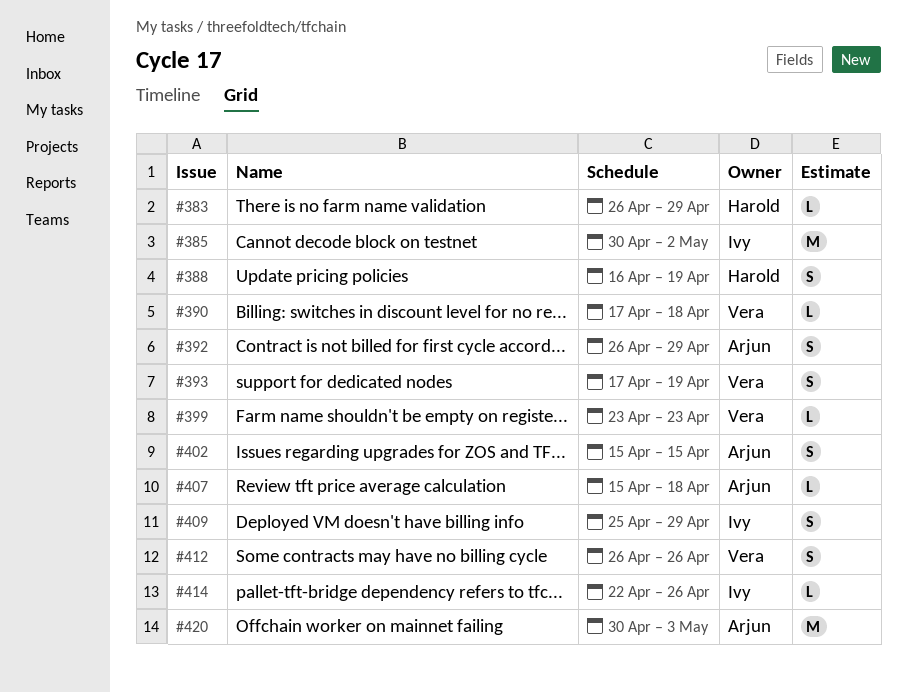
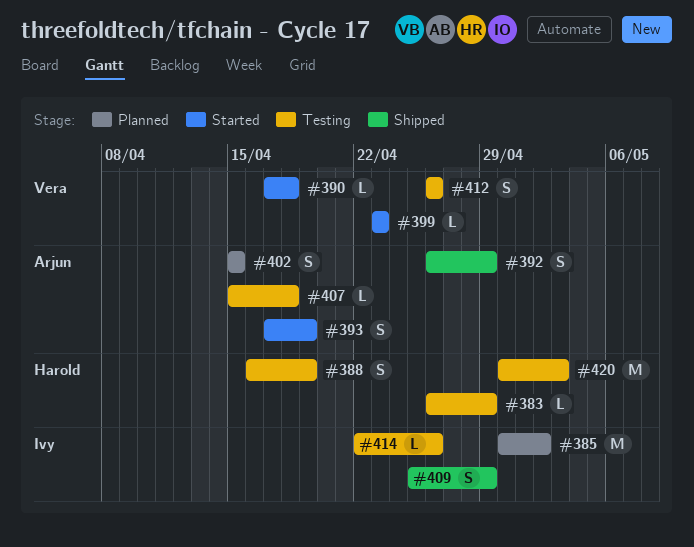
#393, owner: Vera -> Arjun
#420, owner: Arjun -> Harold

